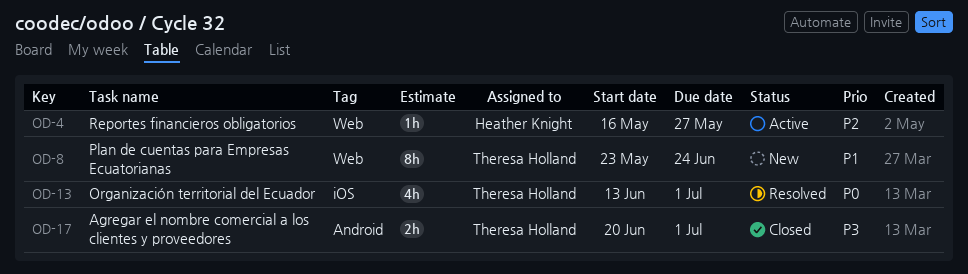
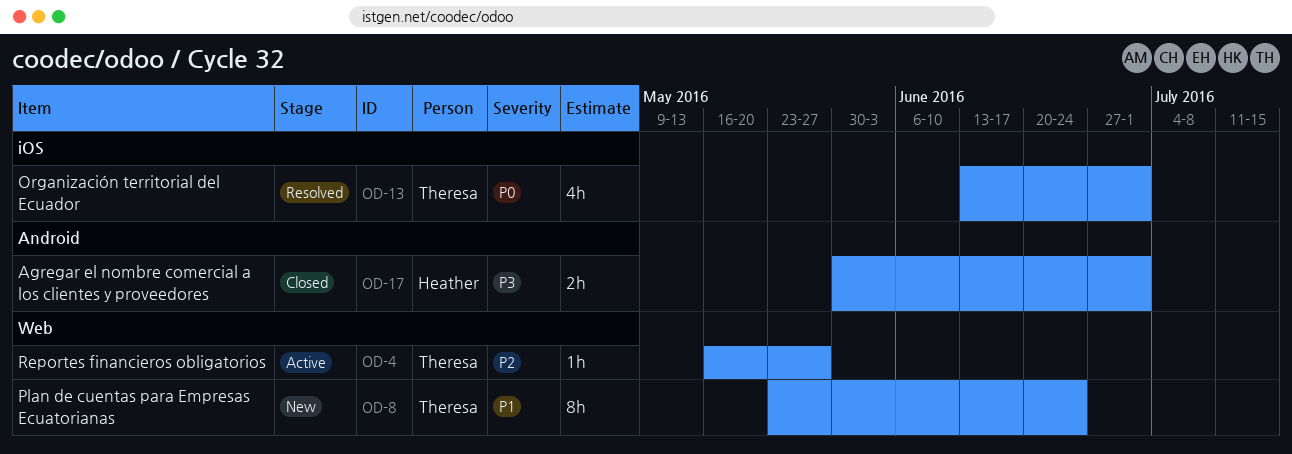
OD-4, owner: Heather Knight -> Theresa Holland
OD-17, owner: Theresa Holland -> Heather Knight
OD-17, start: Jun 20 -> May 30

